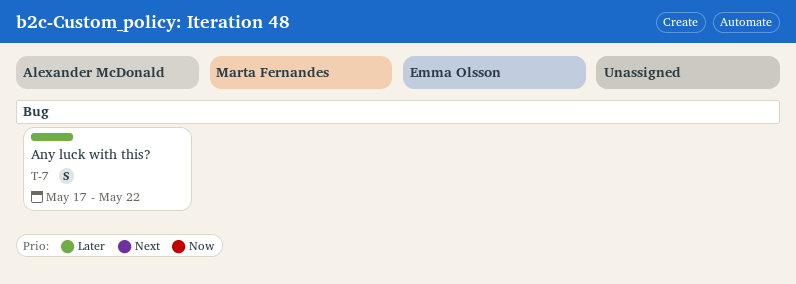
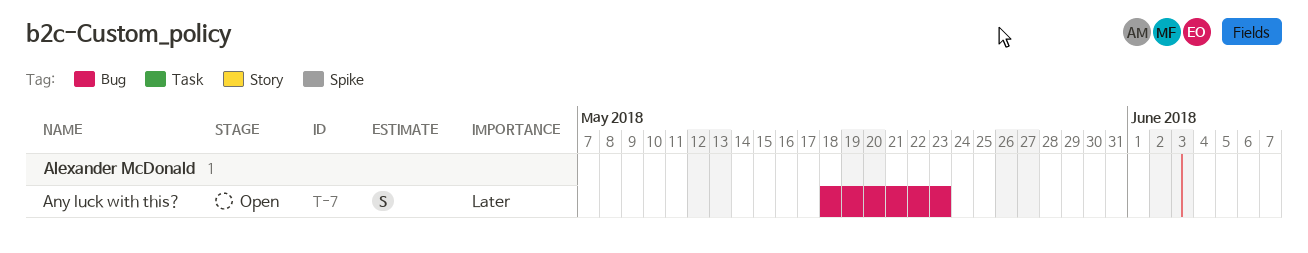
T-7, start: May 17 -> May 18
T-7, due: May 22 -> May 23

